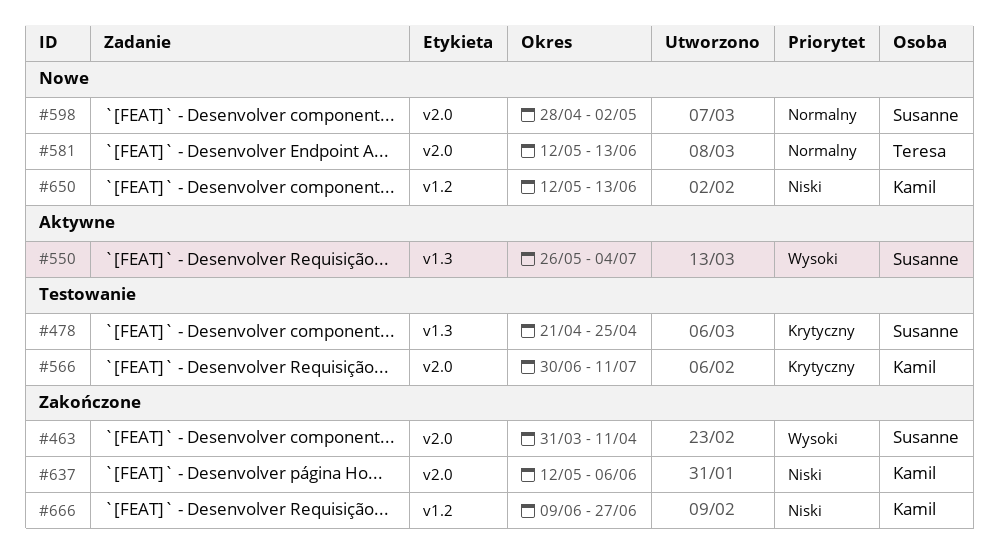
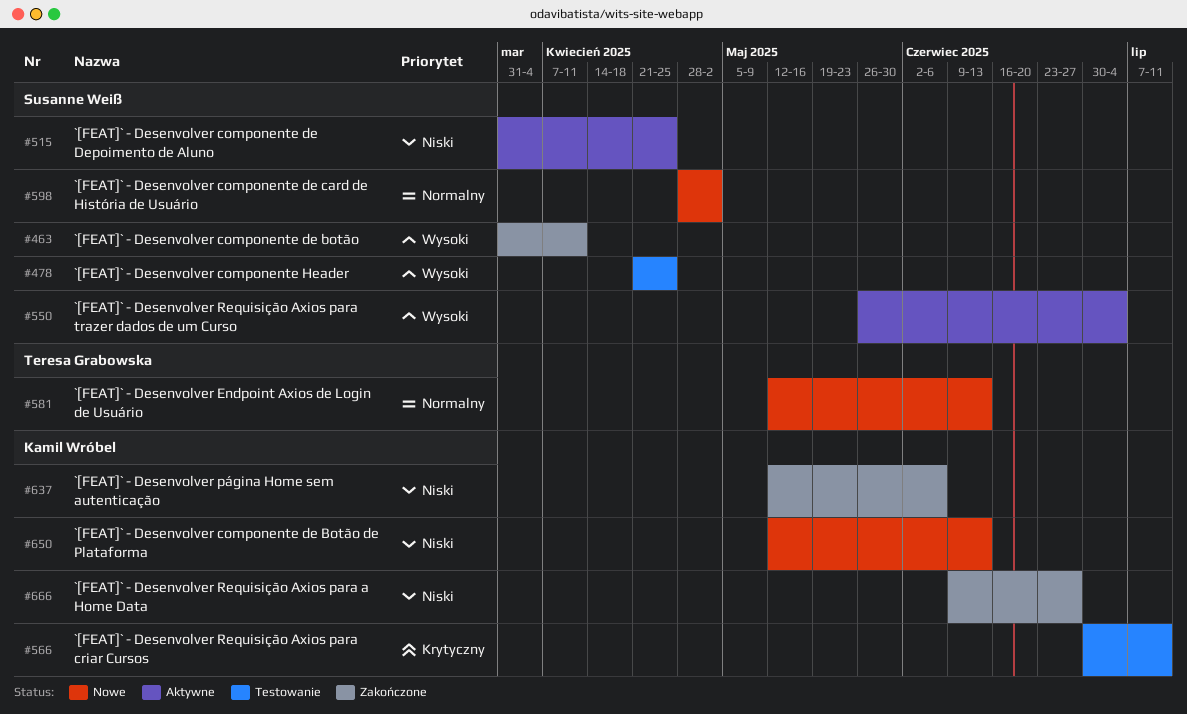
#478, priority: Krytyczny -> Wysoki
#515: none -> present

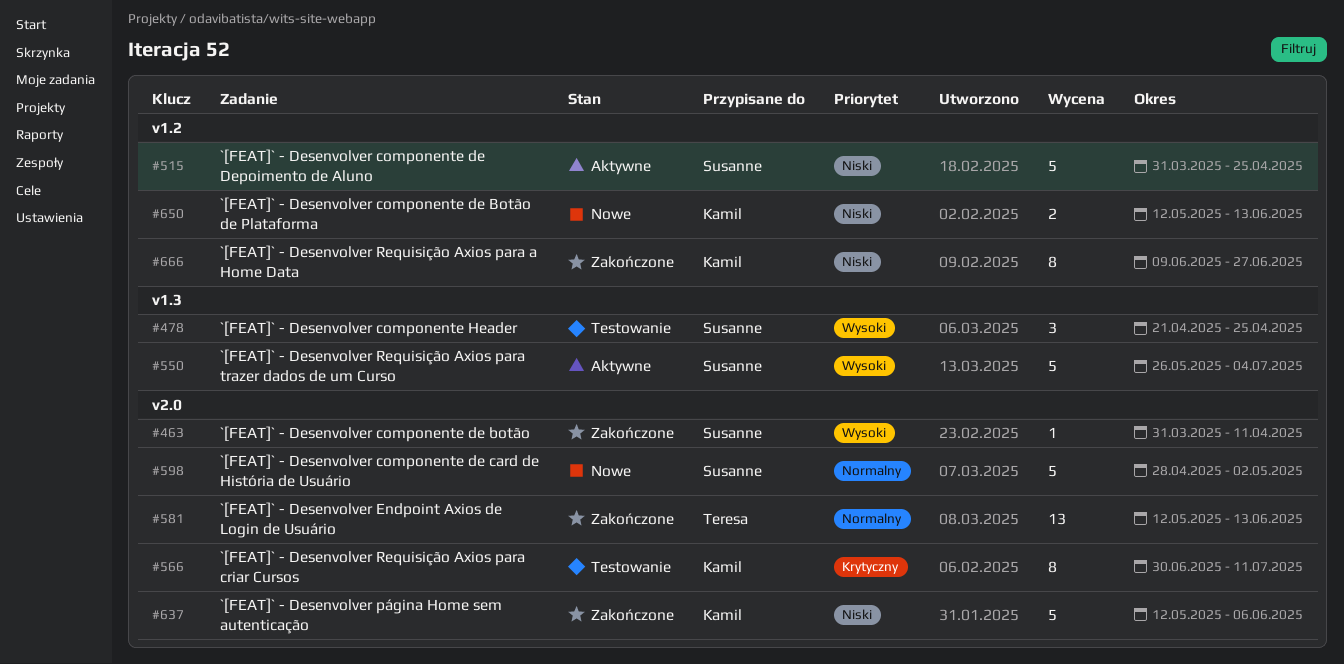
#581, status: Nowe -> Zakończone

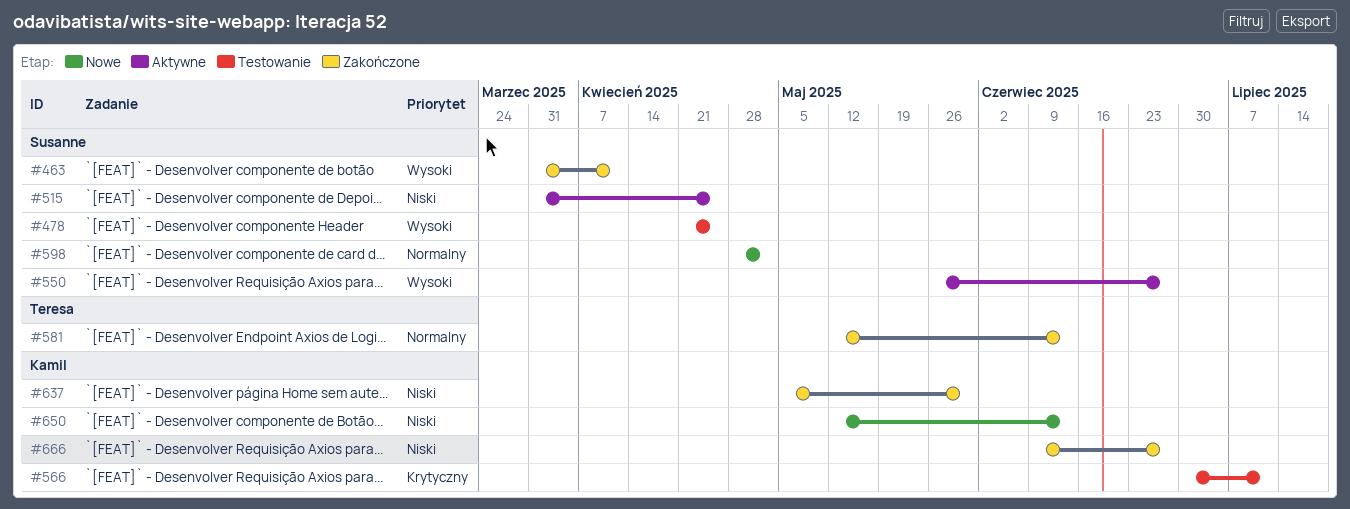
#550, due: Jul 4 -> Jun 27
#637, start: May 12 -> May 5
#637, due: Jun 6 -> May 30

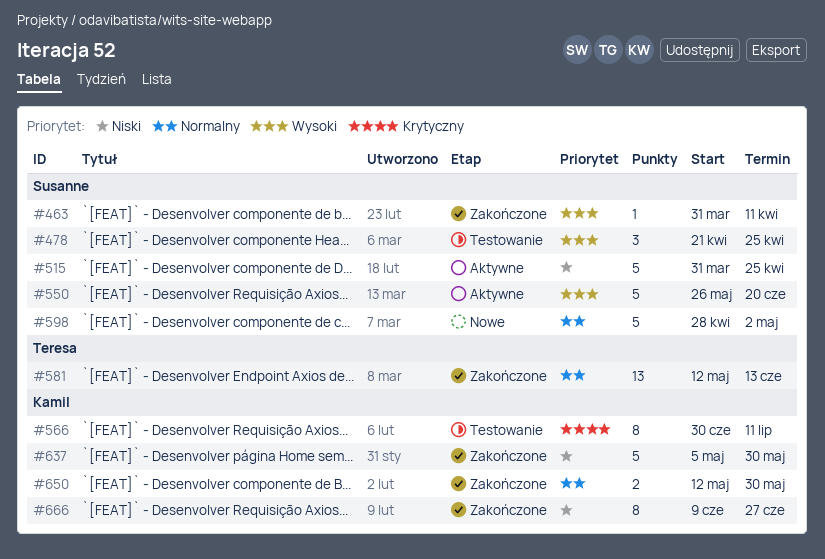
#550, due: Jun 27 -> Jun 20
#650, status: Nowe -> Zakończone
#650, priority: Niski -> Normalny
#650, due: Jun 13 -> May 30

